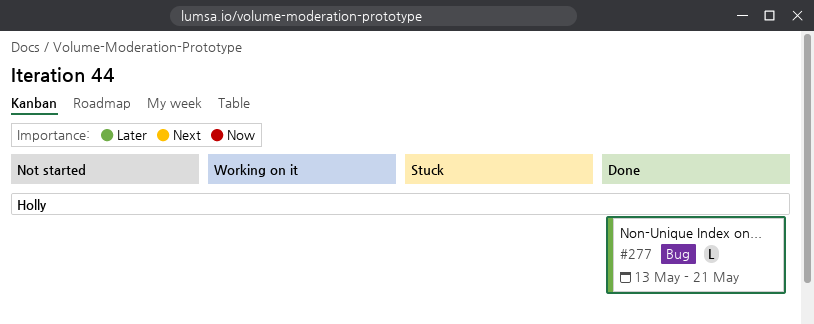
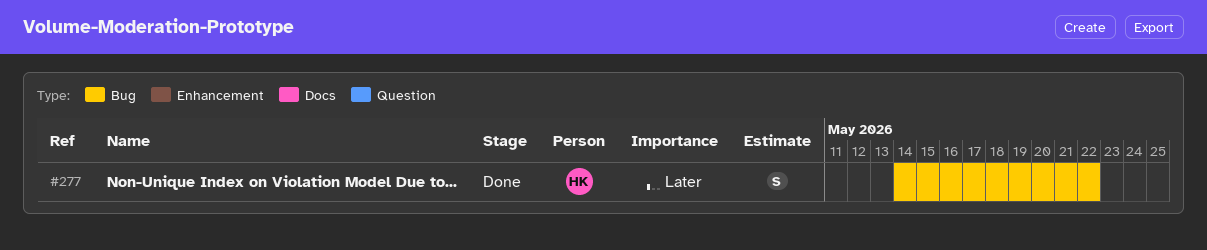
#277, estimate: L -> S
#277, start: May 13 -> May 14
#277, due: May 21 -> May 22

